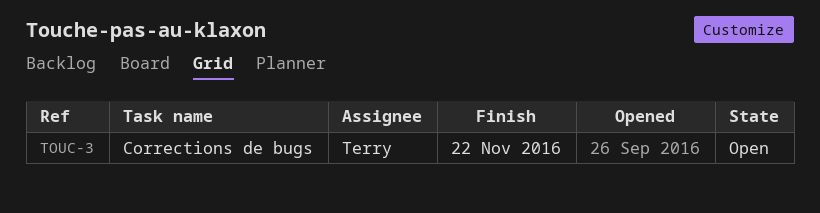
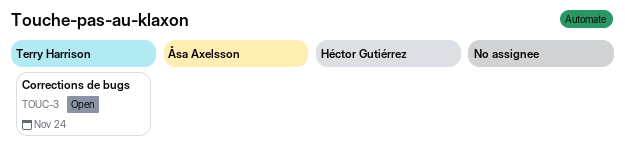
TOUC-3, due: Nov 22 -> Nov 24

